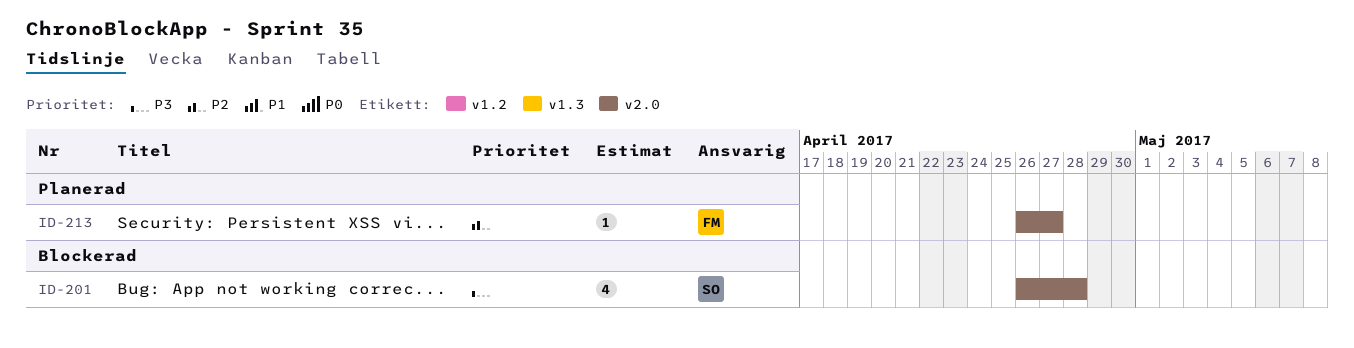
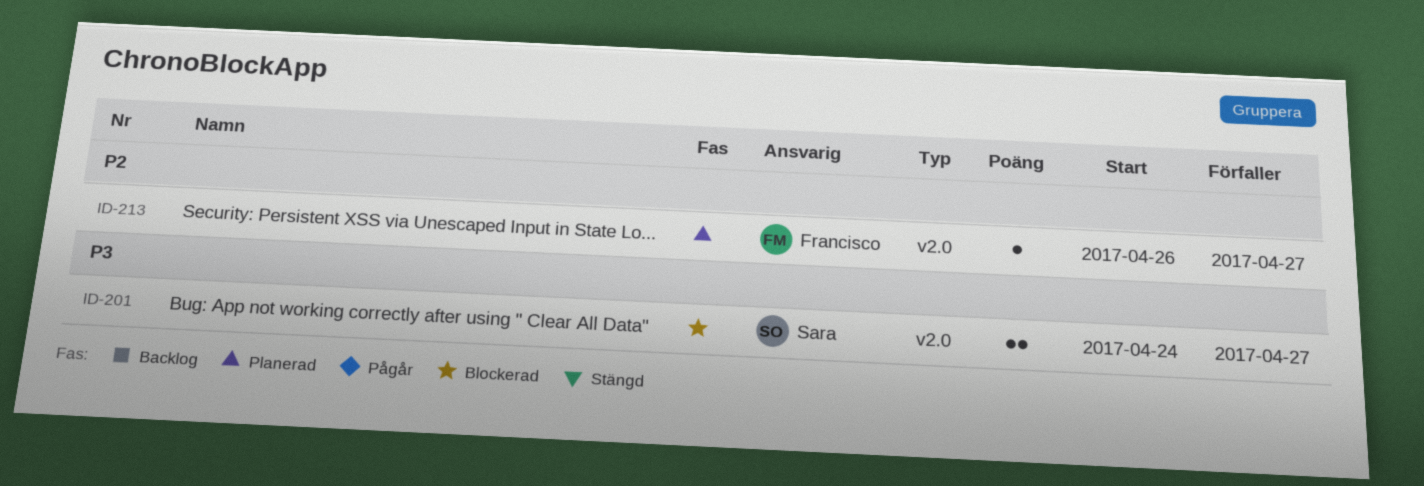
ID-201, estimate: 4 -> 2
ID-201, start: Apr 26 -> Apr 24
ID-201, due: Apr 28 -> Apr 27

